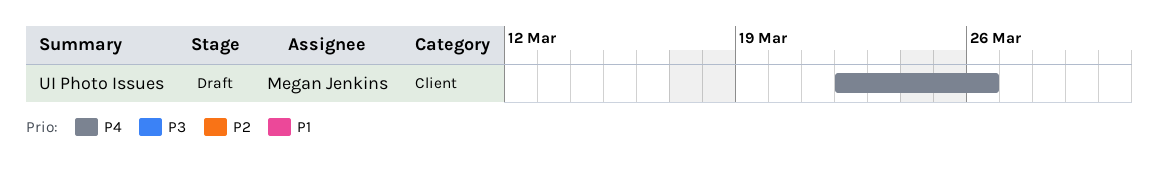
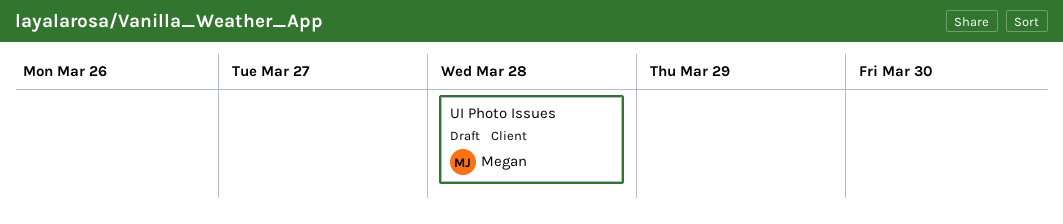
UI Photo Issues, due: Mar 26 -> Mar 28

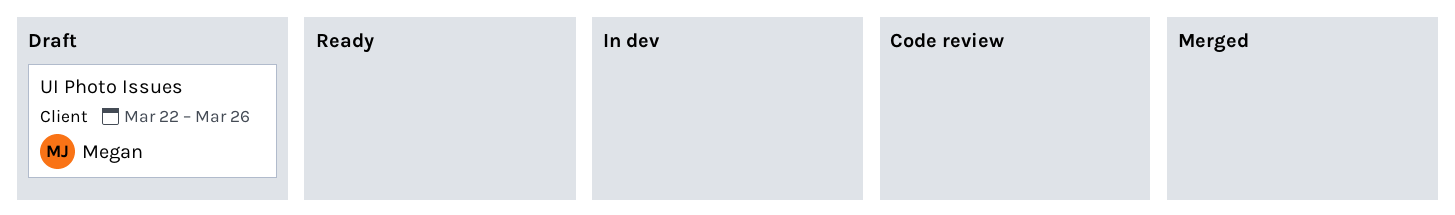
UI Photo Issues, due: Mar 28 -> Mar 26

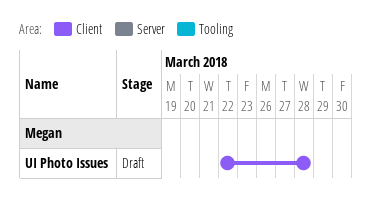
UI Photo Issues, due: Mar 26 -> Mar 28

